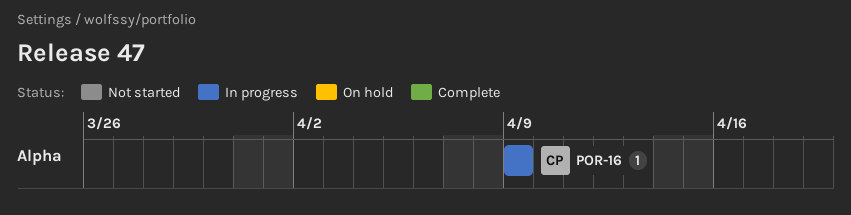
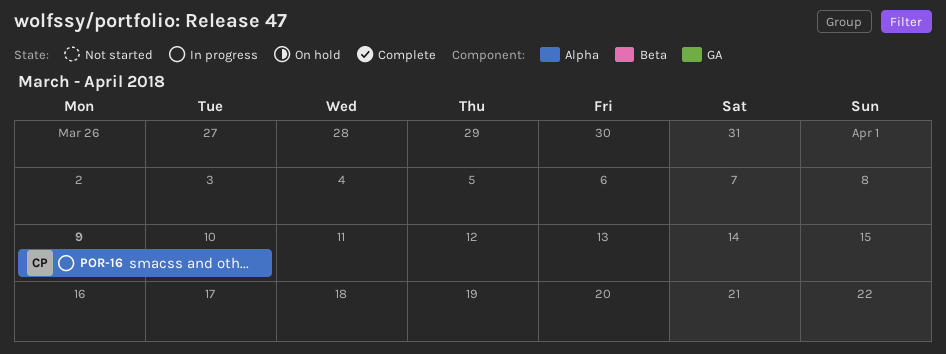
POR-16, due: Apr 9 -> Apr 10

